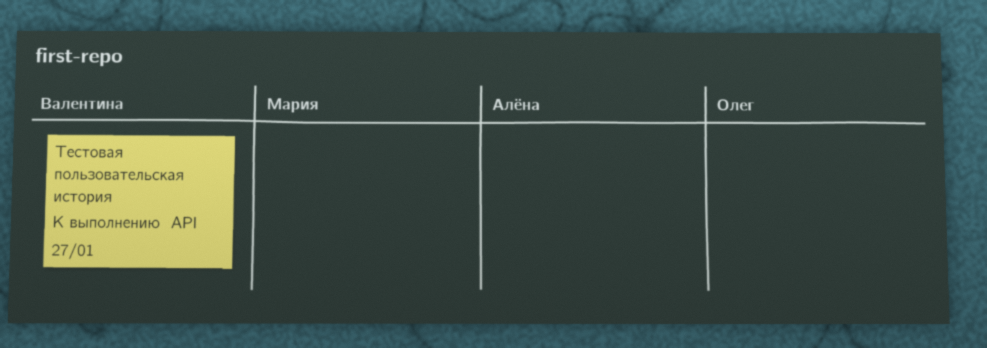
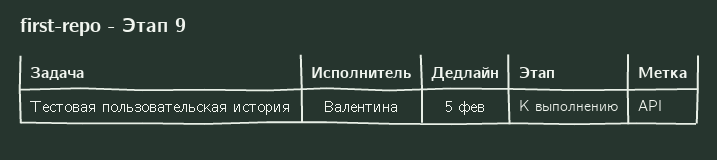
Тестовая пользовательская история, due: Jan 27 -> Feb 5

